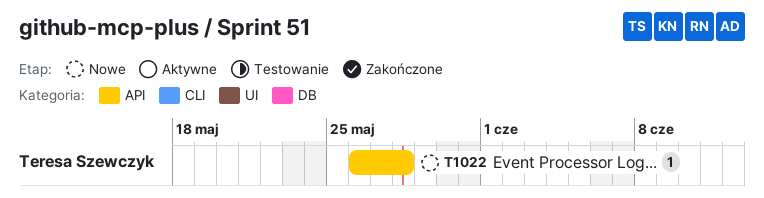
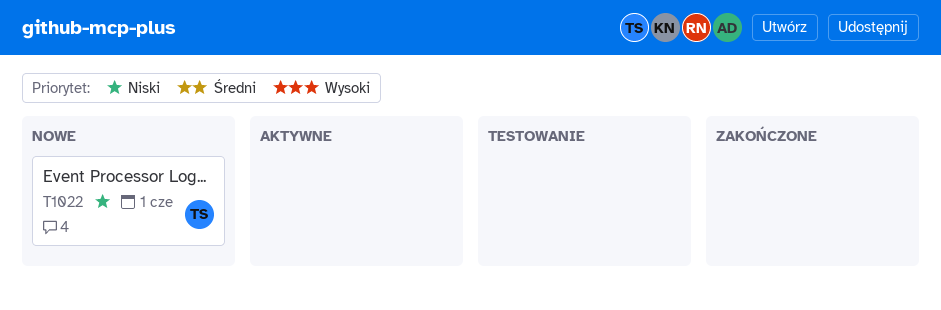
T1022, due: May 28 -> Jun 1

